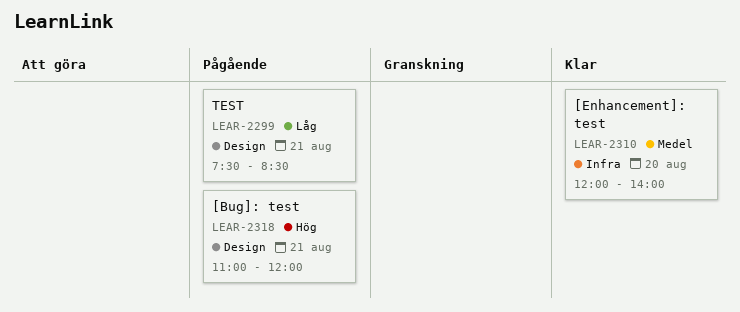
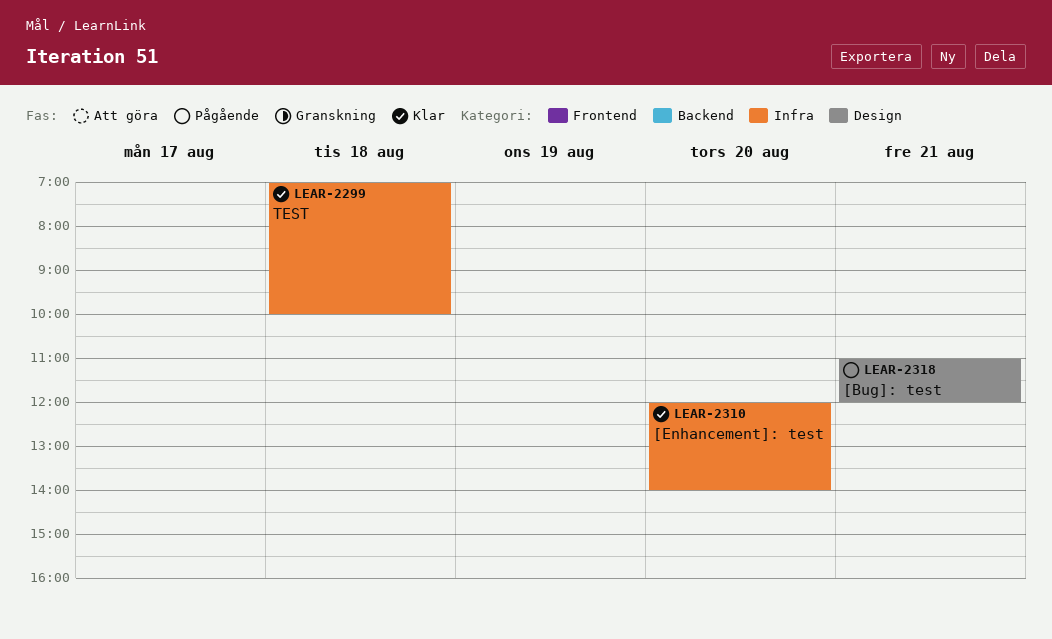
LEAR-2299, status: Pågående -> Klar
LEAR-2299, label: Design -> Infra
LEAR-2299, day: Aug 21 -> Aug 18
LEAR-2299, begins: 07:30 -> 07:00
LEAR-2299, ends: 08:30 -> 10:00

